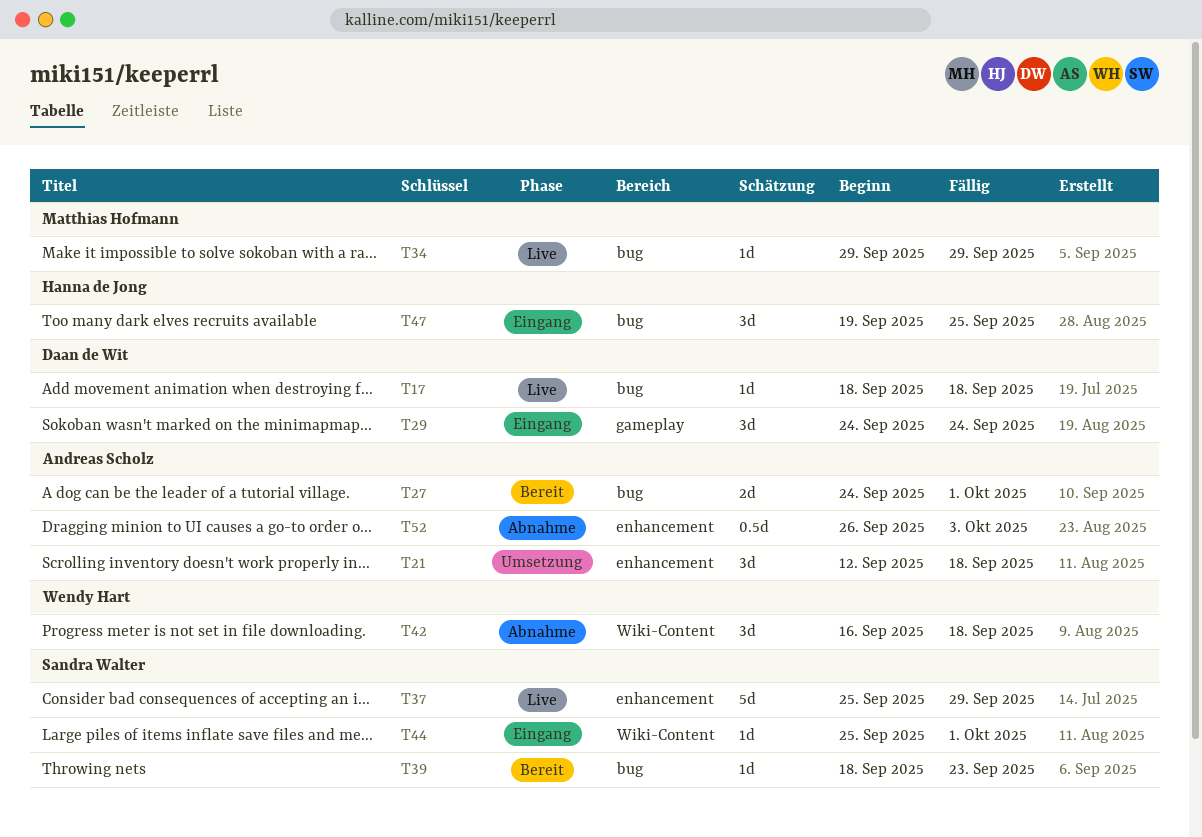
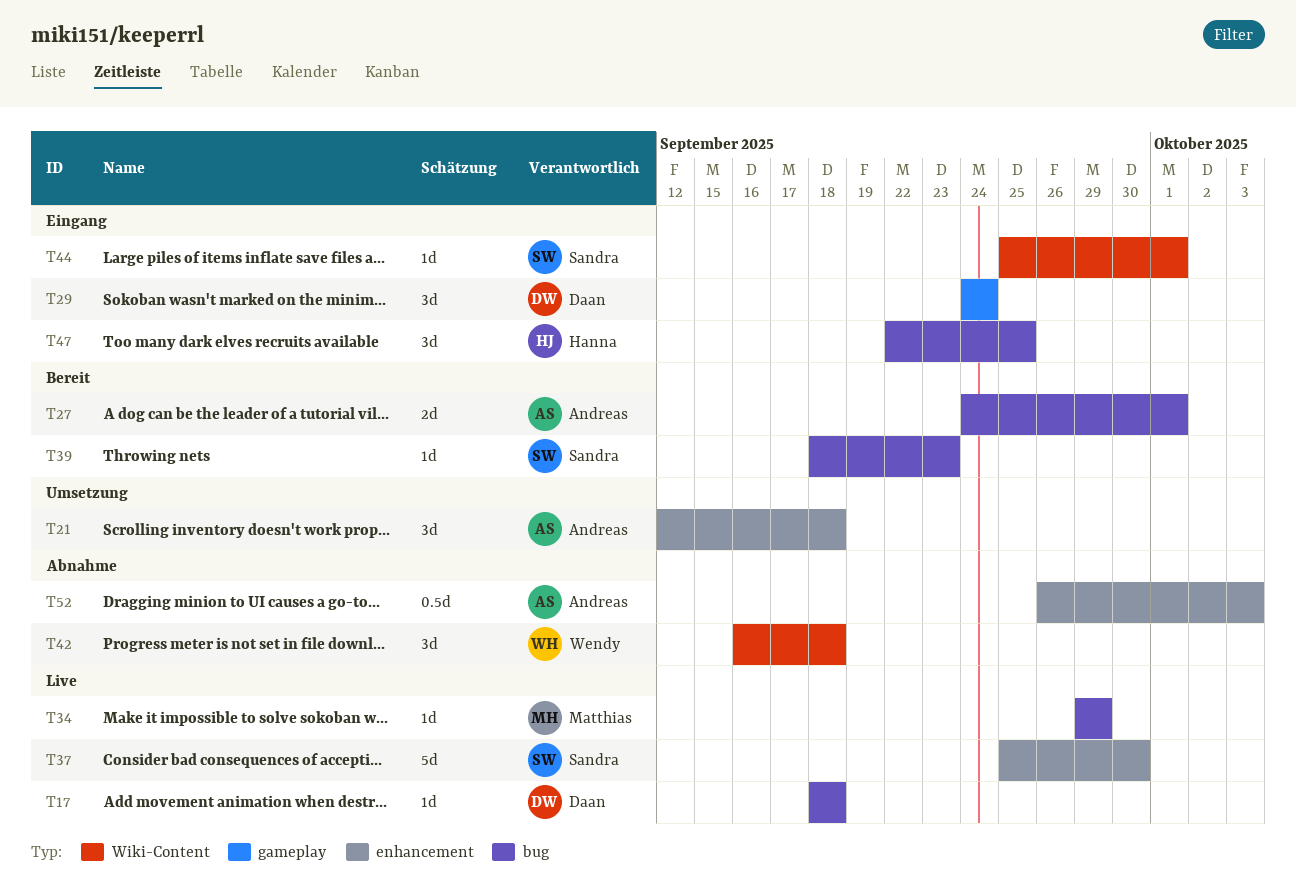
T37, due: Sep 29 -> Sep 30
T47, start: Sep 19 -> Sep 22

